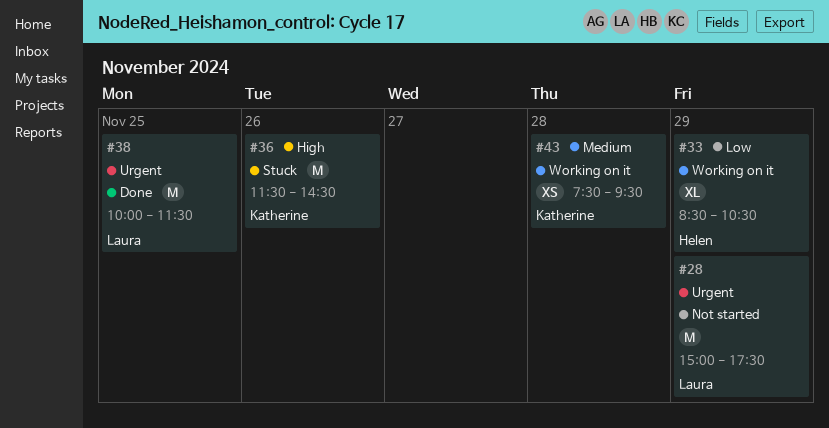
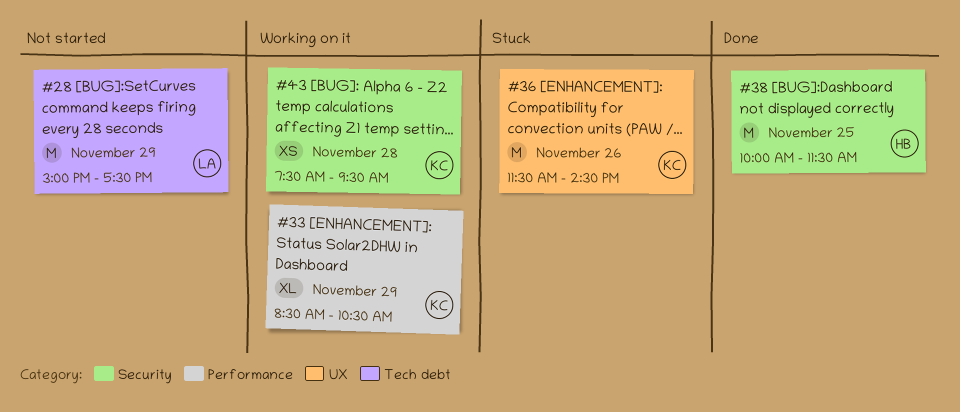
#33, owner: Helen -> Katherine
#38, owner: Laura -> Helen

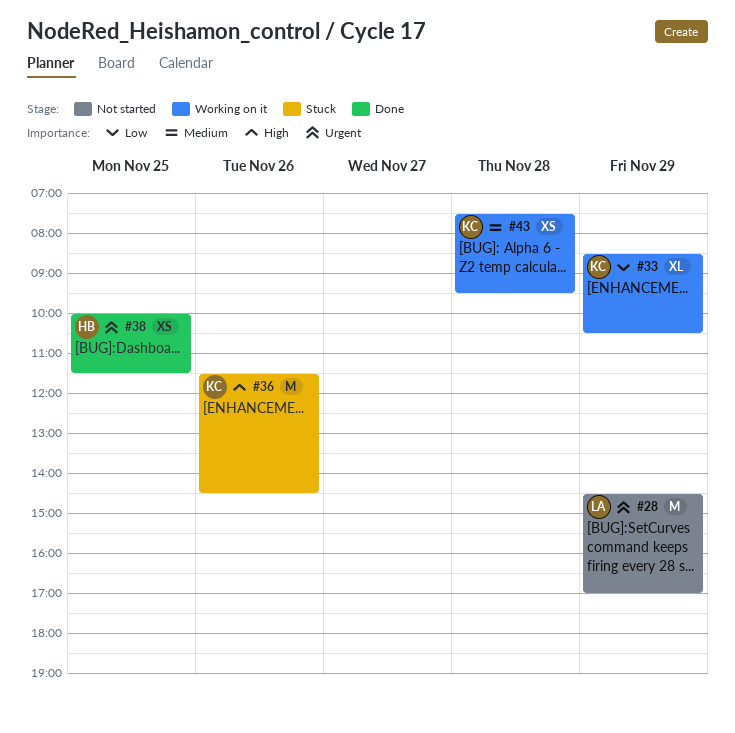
#28, begins: 15:00 -> 14:30
#28, ends: 17:30 -> 17:00
#38, estimate: M -> XS

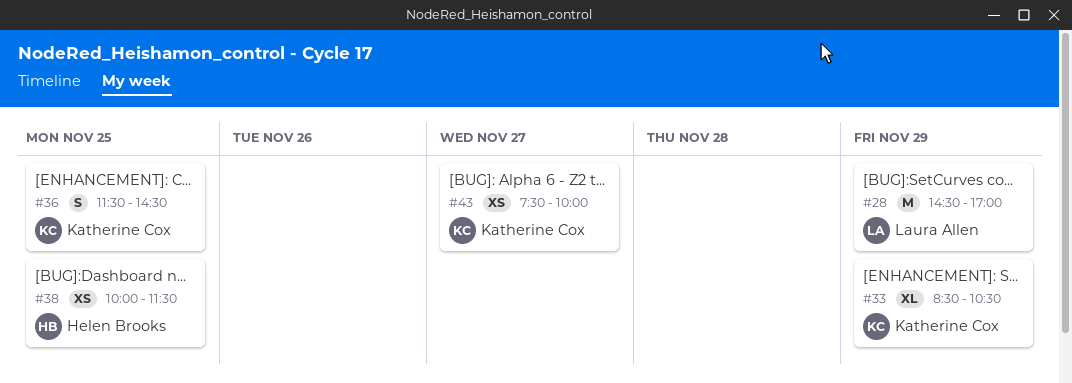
#36, estimate: M -> S
#36, day: Nov 26 -> Nov 25
#43, day: Nov 28 -> Nov 27
#43, ends: 09:30 -> 10:00

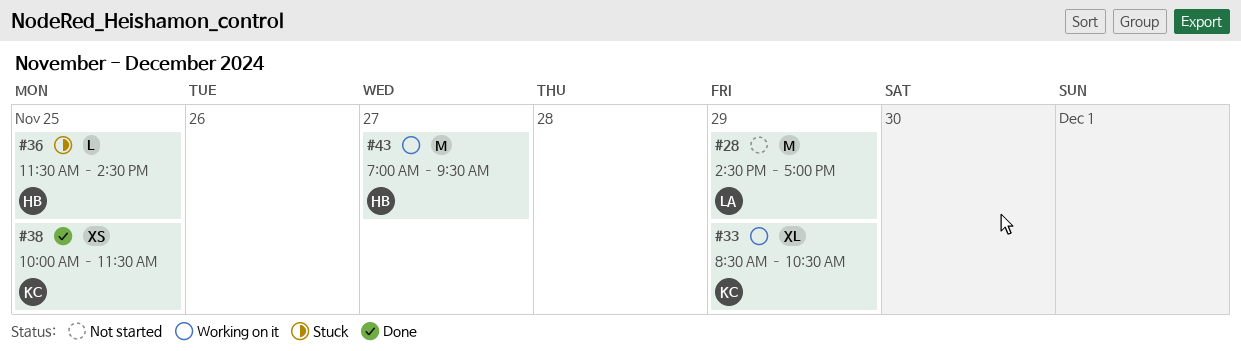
#36, owner: Katherine Cox -> Helen Brooks
#36, estimate: S -> L
#38, owner: Helen Brooks -> Katherine Cox
#43, owner: Katherine Cox -> Helen Brooks
#43, estimate: XS -> M
#43, begins: 07:30 -> 07:00
#43, ends: 10:00 -> 09:30

